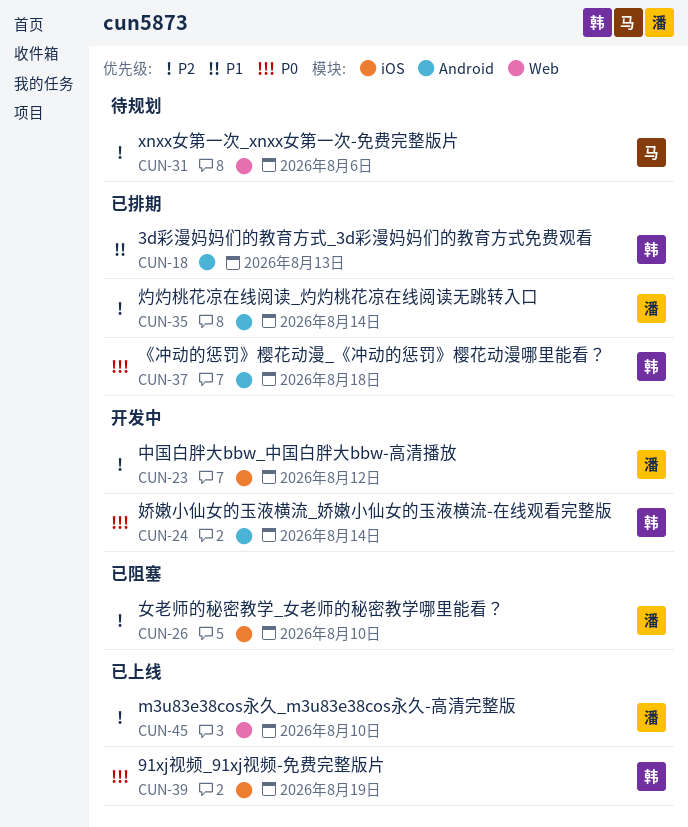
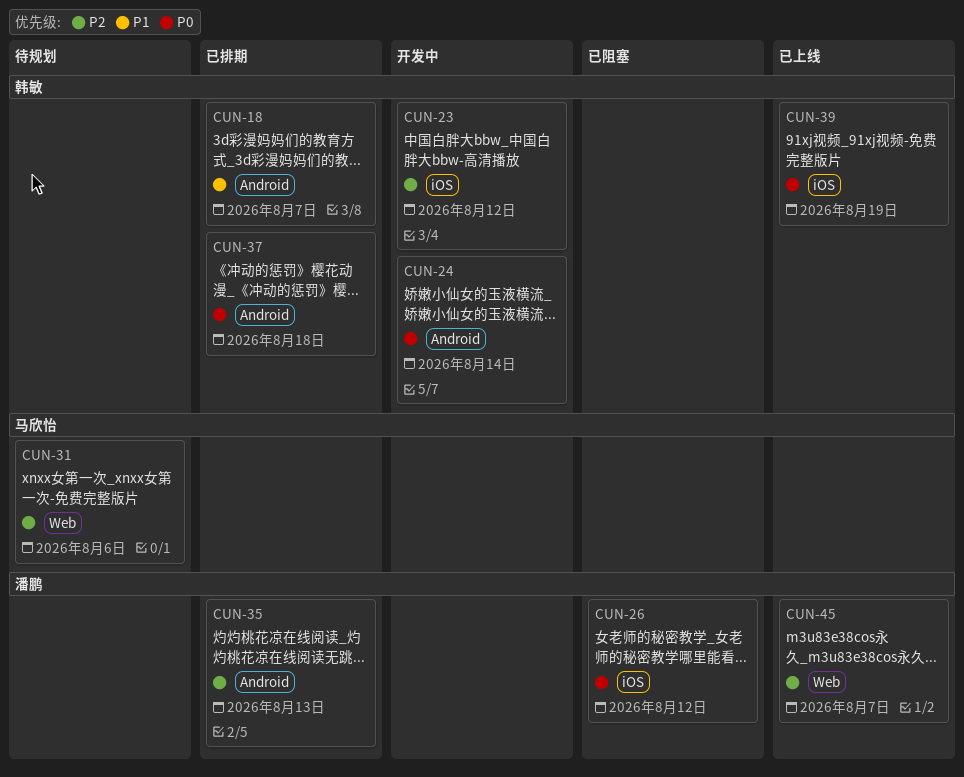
CUN-18, due: Aug 13 -> Aug 7
CUN-23, owner: 潘鹏 -> 韩敏
CUN-26, priority: P2 -> P0
CUN-26, due: Aug 10 -> Aug 12
CUN-35, due: Aug 14 -> Aug 13
CUN-45, due: Aug 10 -> Aug 7

